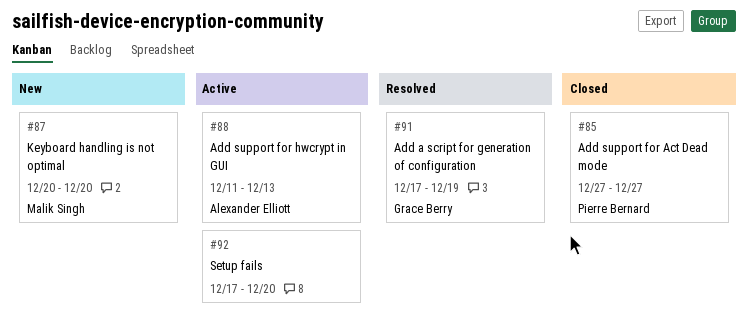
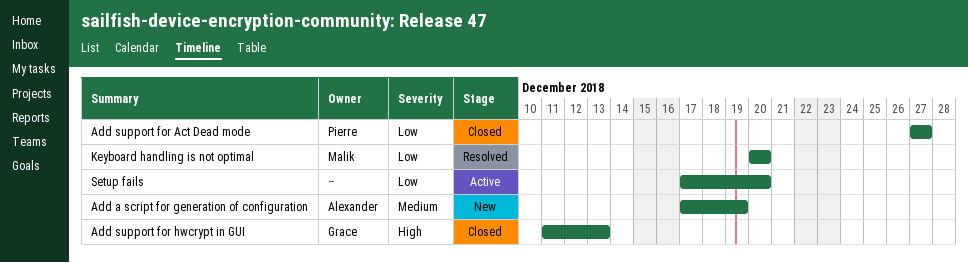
Add a script for generation of configuration, status: Resolved -> New
Add a script for generation of configuration, owner: Grace Berry -> Alexander Elliott
Add support for hwcrypt in GUI, status: Active -> Closed
Add support for hwcrypt in GUI, owner: Alexander Elliott -> Grace Berry
Keyboard handling is not optimal, status: New -> Resolved

